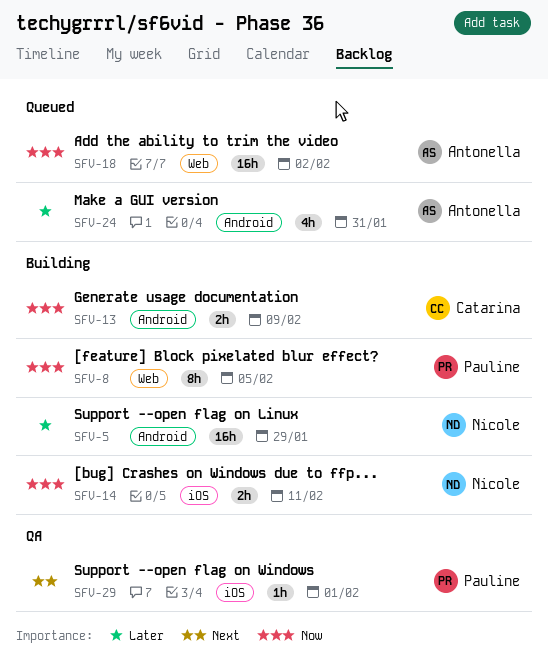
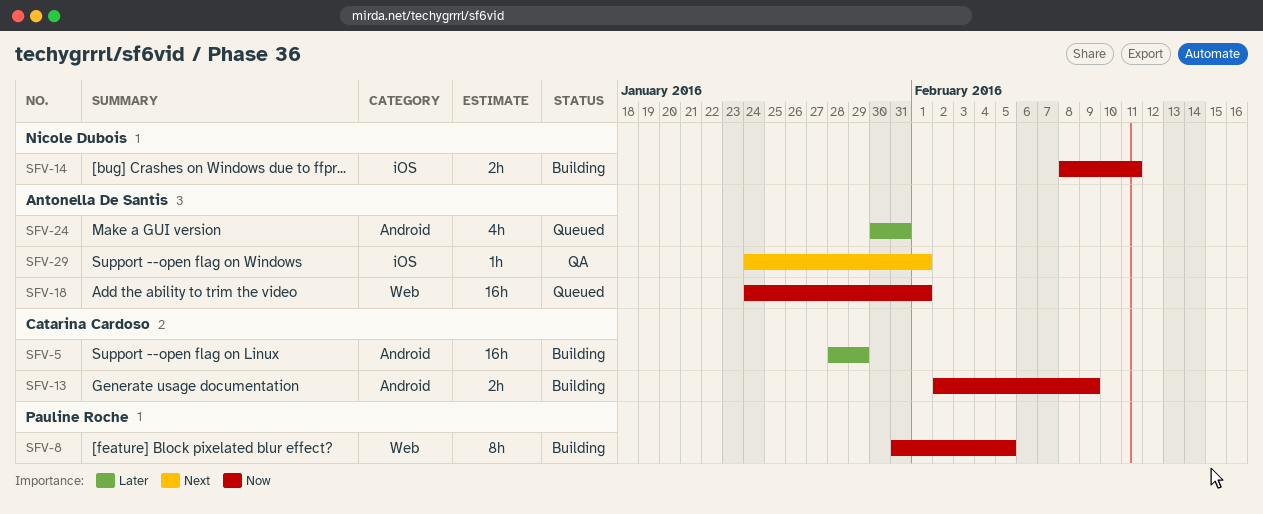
SFV-5, owner: Nicole Dubois -> Catarina Cardoso
SFV-18, due: Feb 2 -> Feb 1
SFV-29, owner: Pauline Roche -> Antonella De Santis

